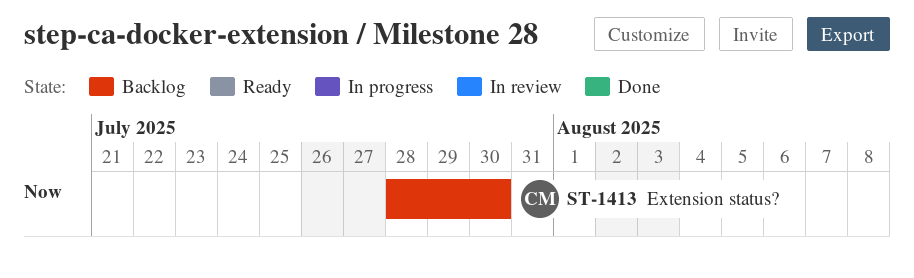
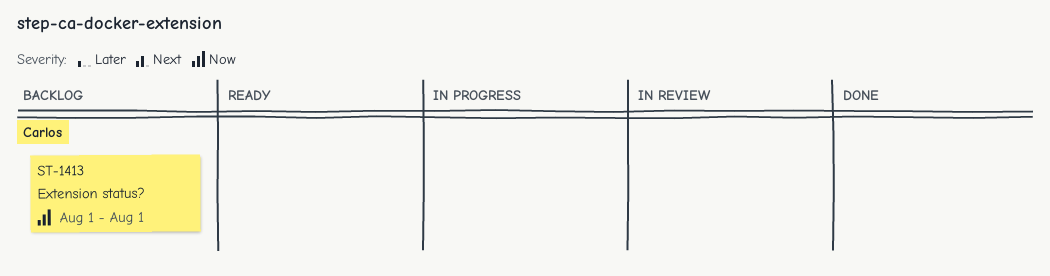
ST-1413, start: Jul 28 -> Aug 1
ST-1413, due: Jul 30 -> Aug 1

